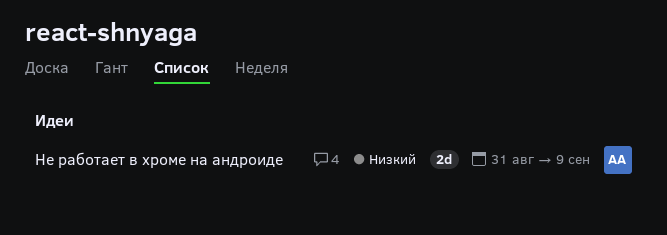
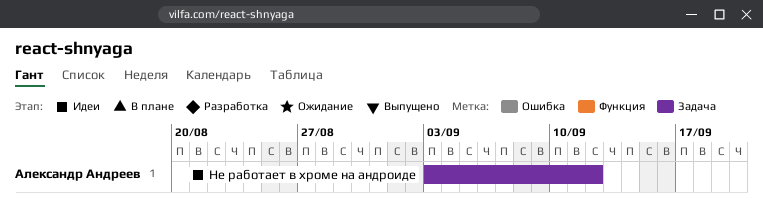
Не работает в хроме на андроиде, start: Aug 31 -> Sep 3
Не работает в хроме на андроиде, due: Sep 9 -> Sep 12

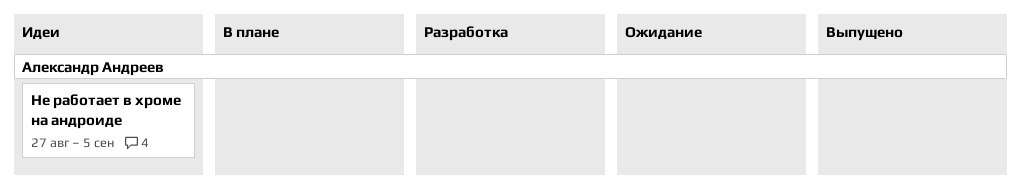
Не работает в хроме на андроиде, start: Sep 3 -> Aug 27
Не работает в хроме на андроиде, due: Sep 12 -> Sep 5

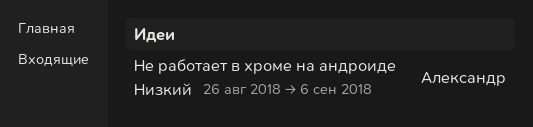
Не работает в хроме на андроиде, start: Aug 27 -> Aug 26
Не работает в хроме на андроиде, due: Sep 5 -> Sep 6

